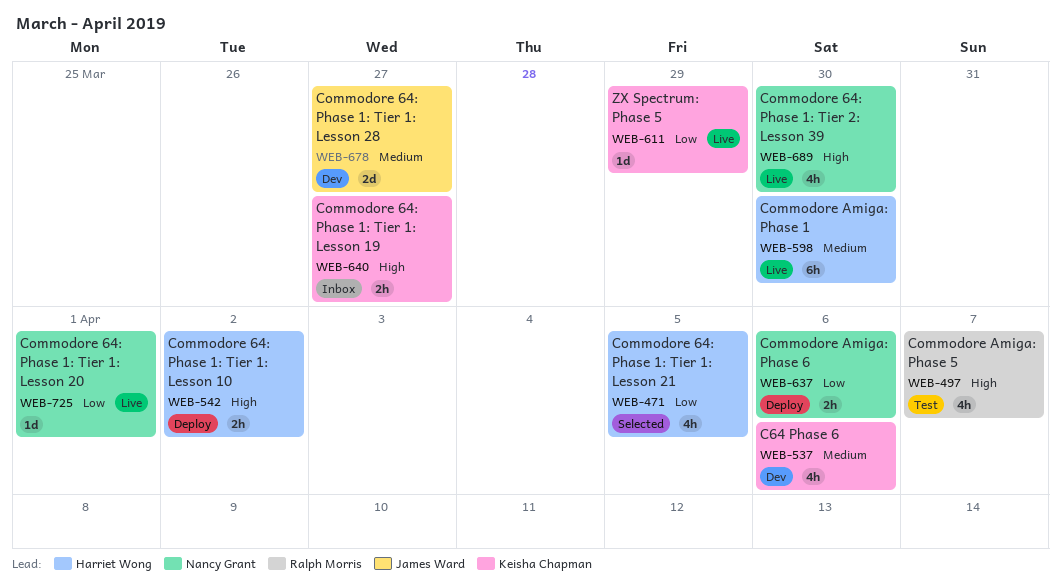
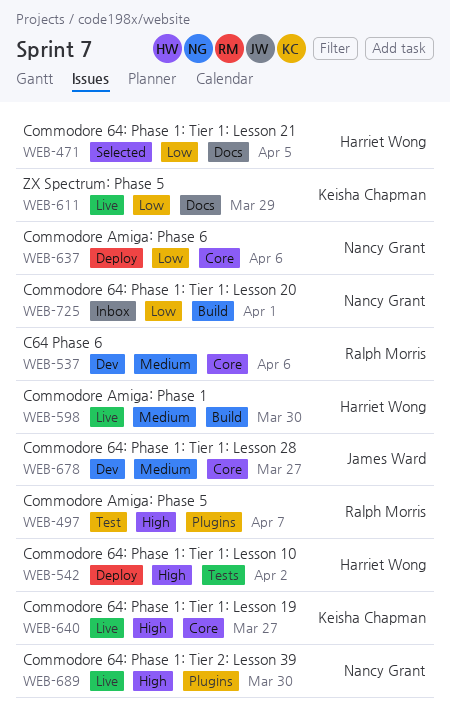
WEB-537, owner: Keisha Chapman -> Ralph Morris
WEB-640, status: Inbox -> Live
WEB-725, status: Live -> Inbox

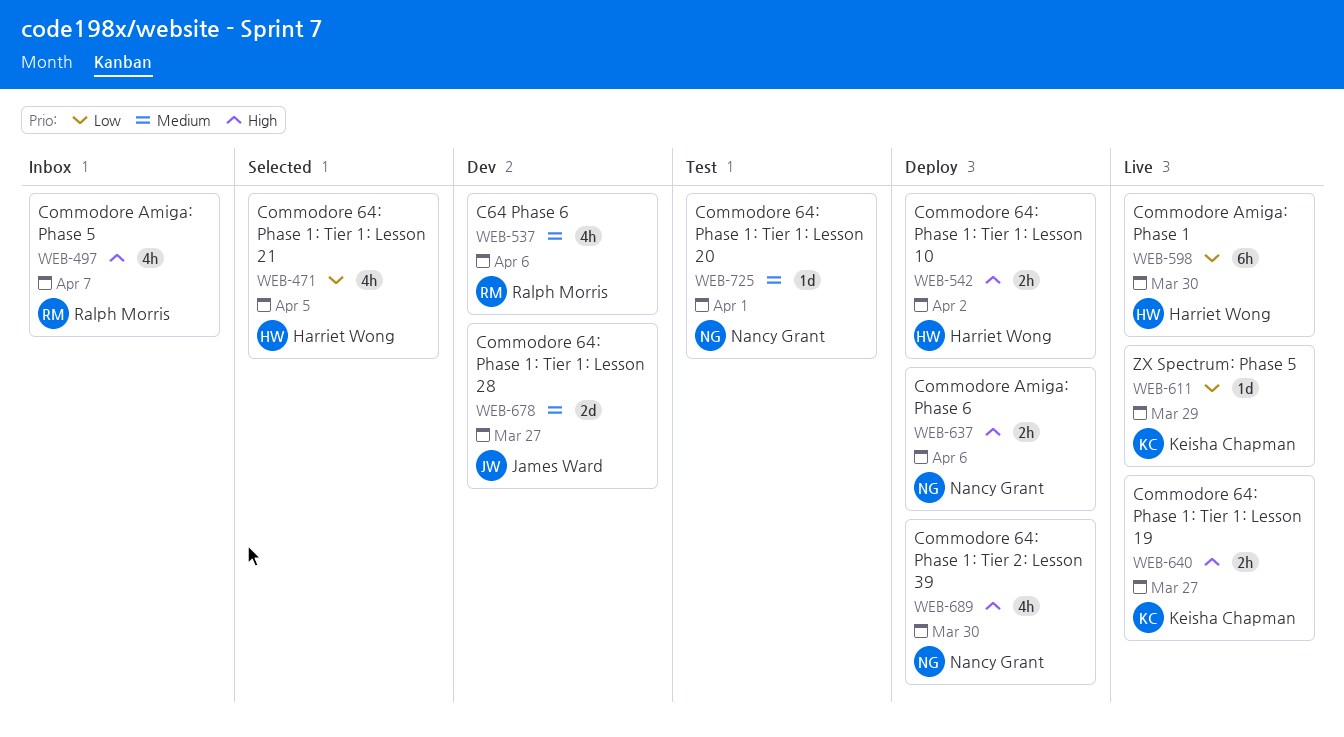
WEB-497, status: Test -> Inbox
WEB-598, priority: Medium -> Low
WEB-637, priority: Low -> High
WEB-689, status: Live -> Deploy
WEB-725, status: Inbox -> Test
WEB-725, priority: Low -> Medium

